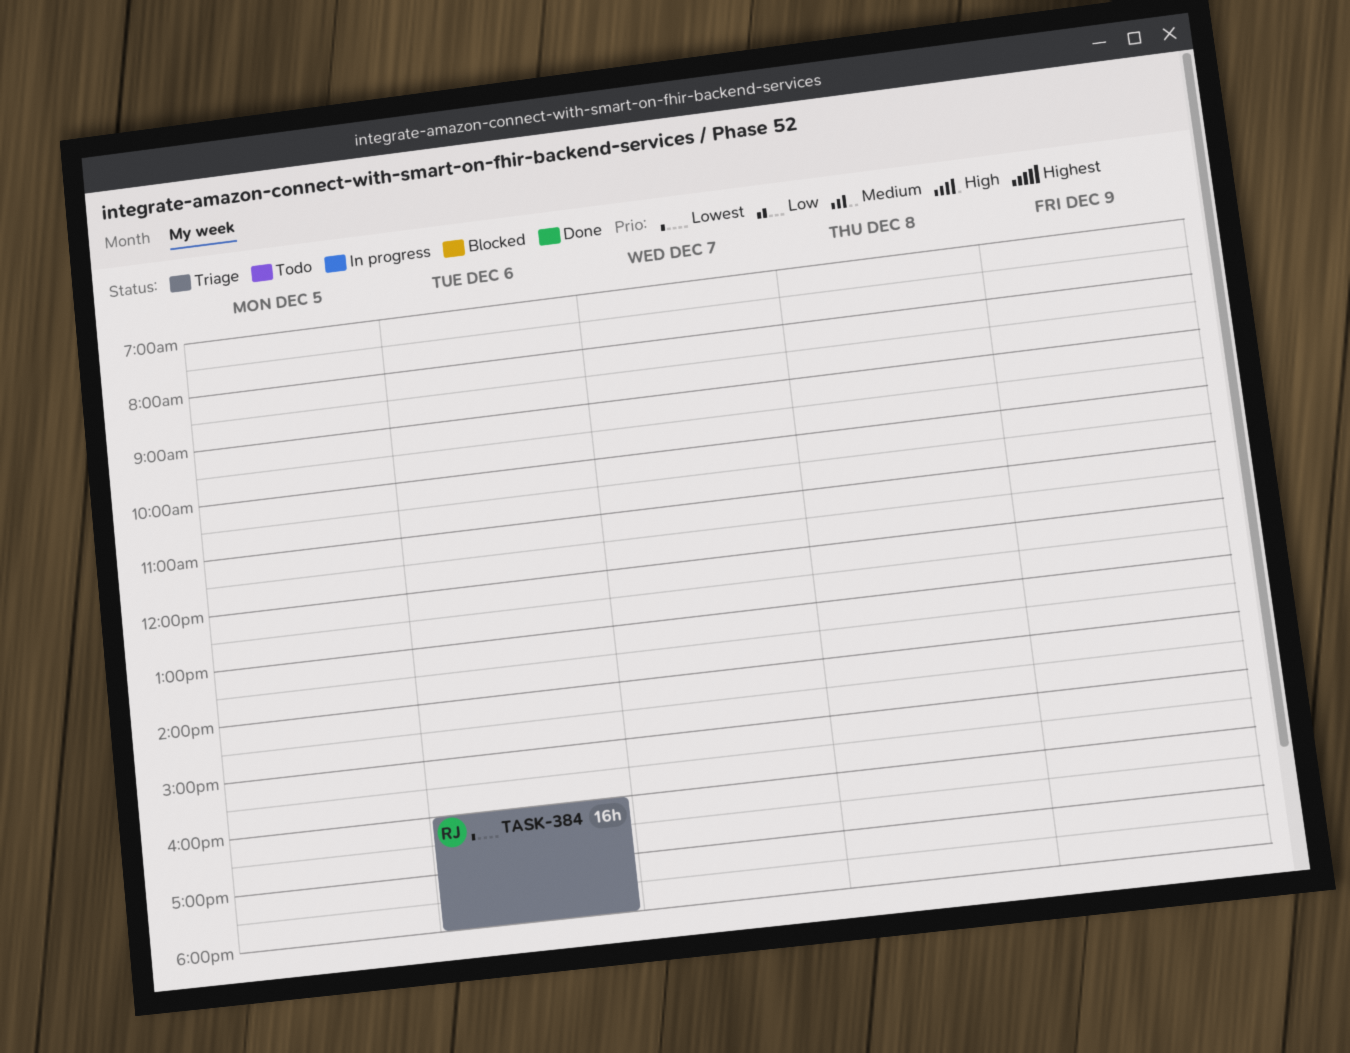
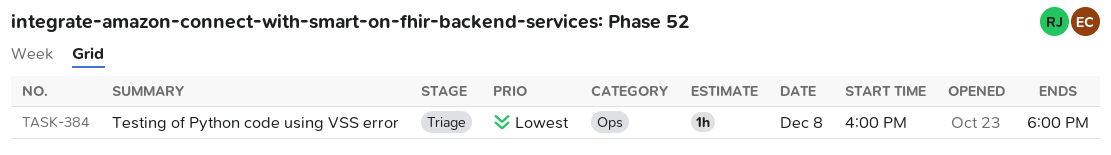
TASK-384, estimate: 16h -> 1h
TASK-384, day: Dec 6 -> Dec 8

